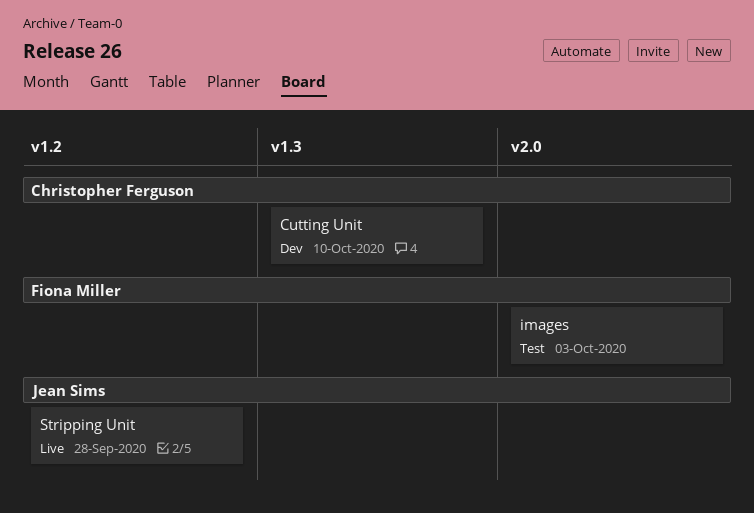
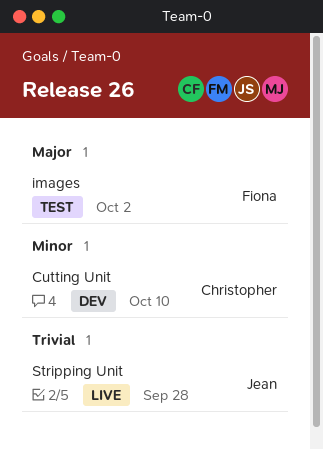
images, due: Oct 3 -> Oct 2

